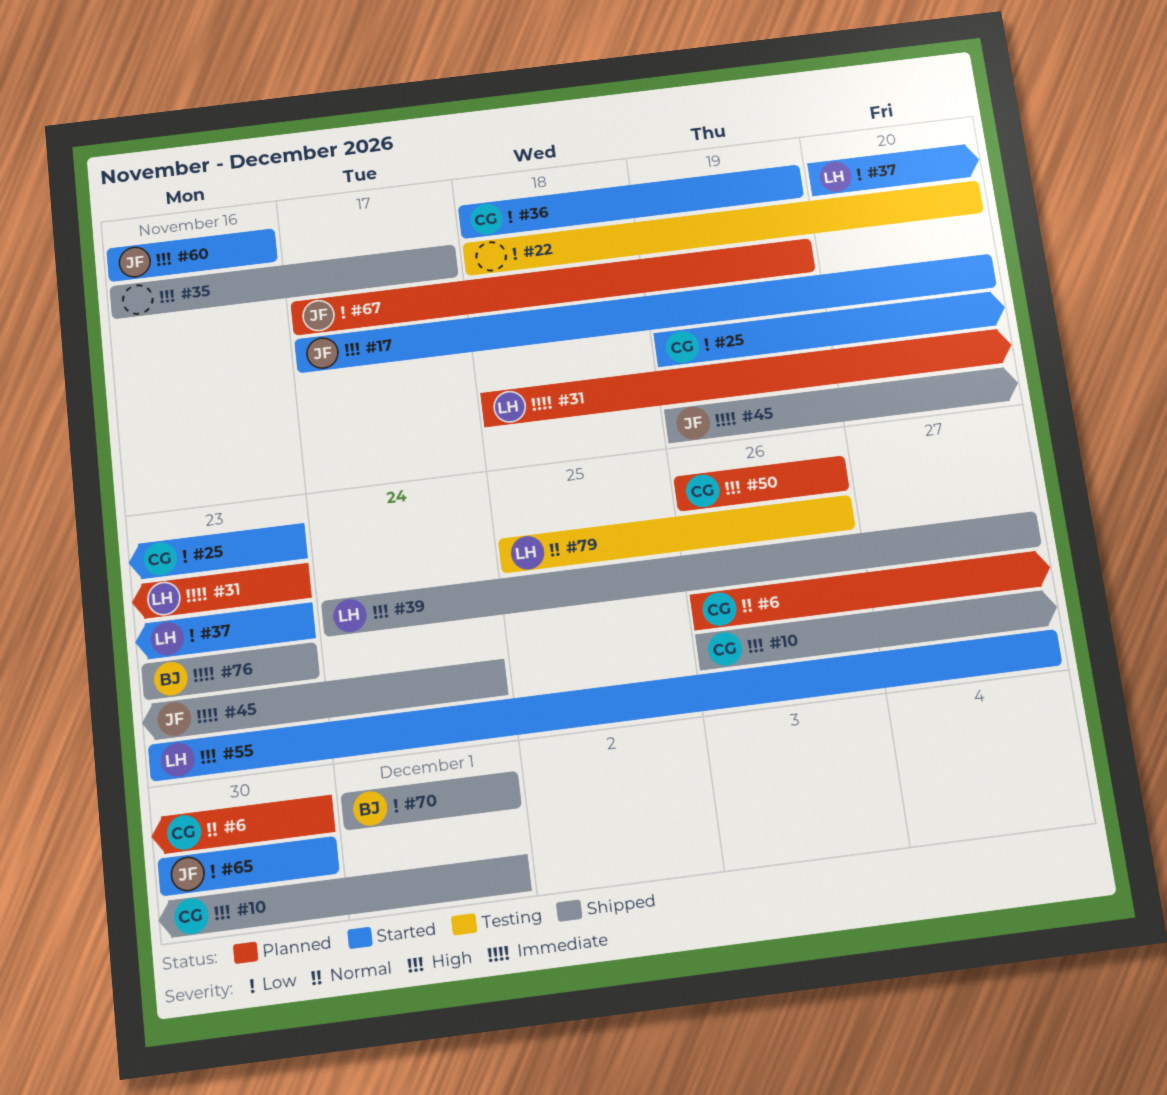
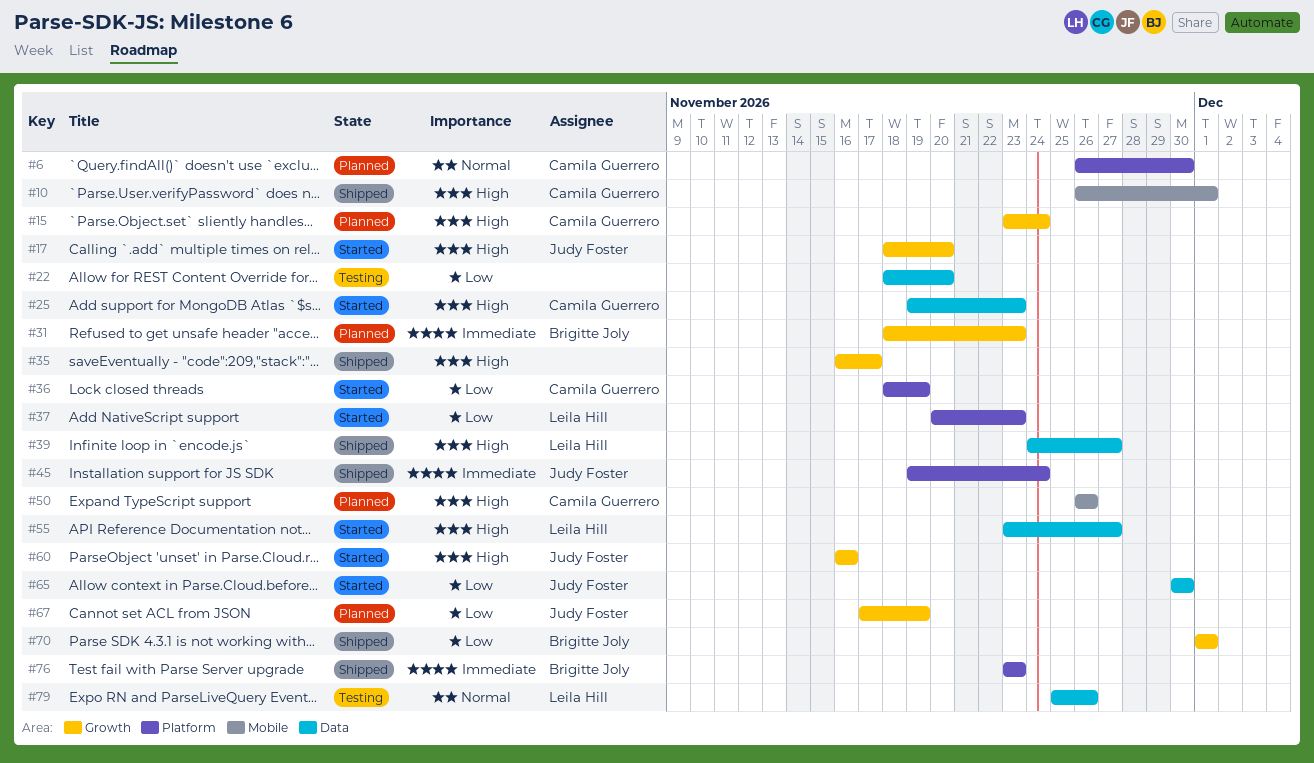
#15: none -> present
#17, start: Nov 17 -> Nov 18
#25, priority: Low -> High
#31, owner: Leila Hill -> Brigitte Joly

